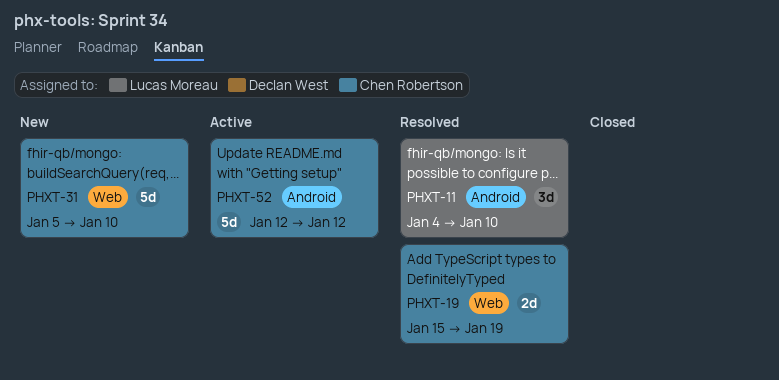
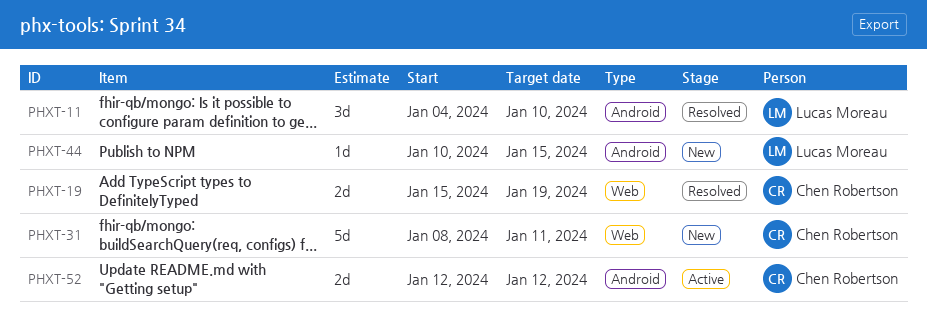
PHXT-31, start: Jan 5 -> Jan 8
PHXT-31, due: Jan 10 -> Jan 11
PHXT-44: none -> present
PHXT-52, estimate: 5d -> 2d

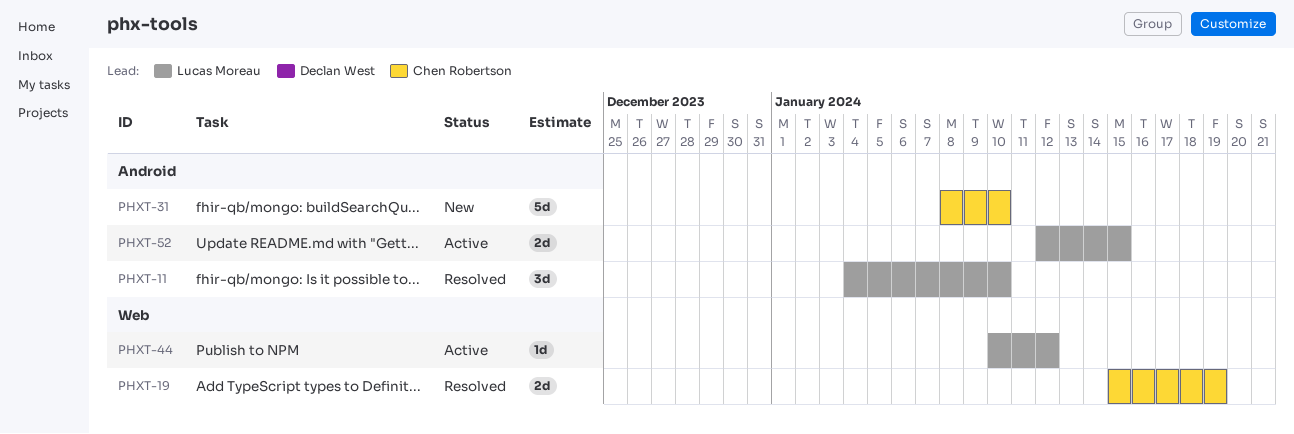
PHXT-31, label: Web -> Android
PHXT-31, due: Jan 11 -> Jan 10
PHXT-44, status: New -> Active
PHXT-44, label: Android -> Web
PHXT-44, due: Jan 15 -> Jan 12
PHXT-52, owner: Chen Robertson -> Lucas Moreau
PHXT-52, due: Jan 12 -> Jan 15

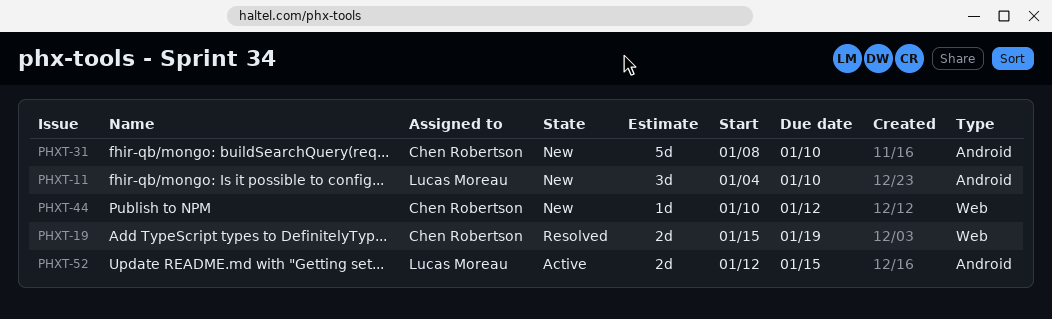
PHXT-11, status: Resolved -> New
PHXT-44, status: Active -> New
PHXT-44, owner: Lucas Moreau -> Chen Robertson

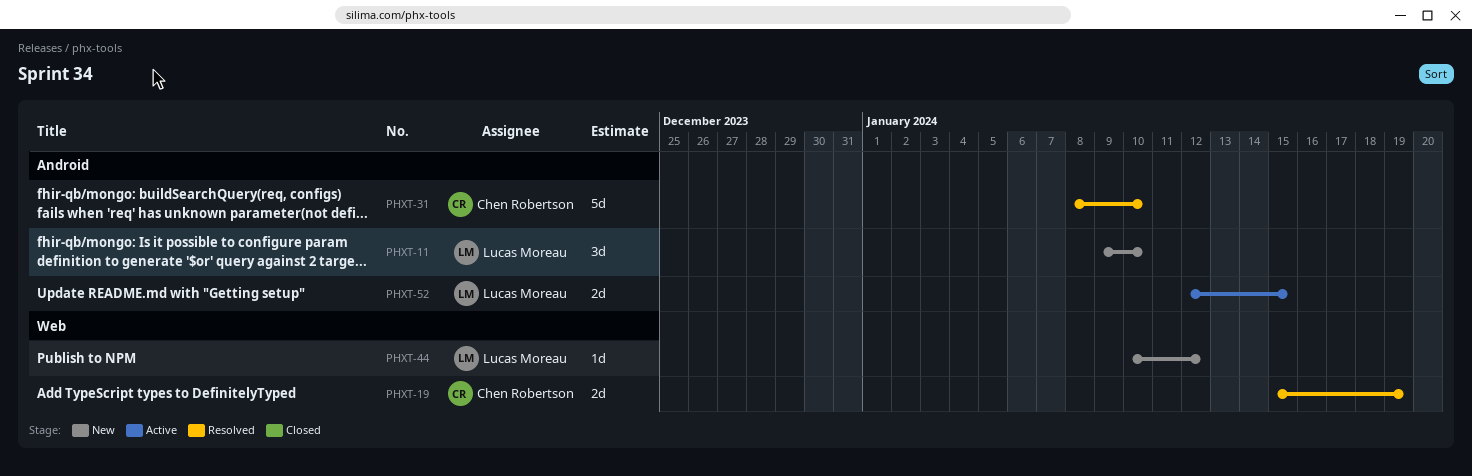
PHXT-11, start: Jan 4 -> Jan 9
PHXT-31, status: New -> Resolved
PHXT-44, owner: Chen Robertson -> Lucas Moreau

